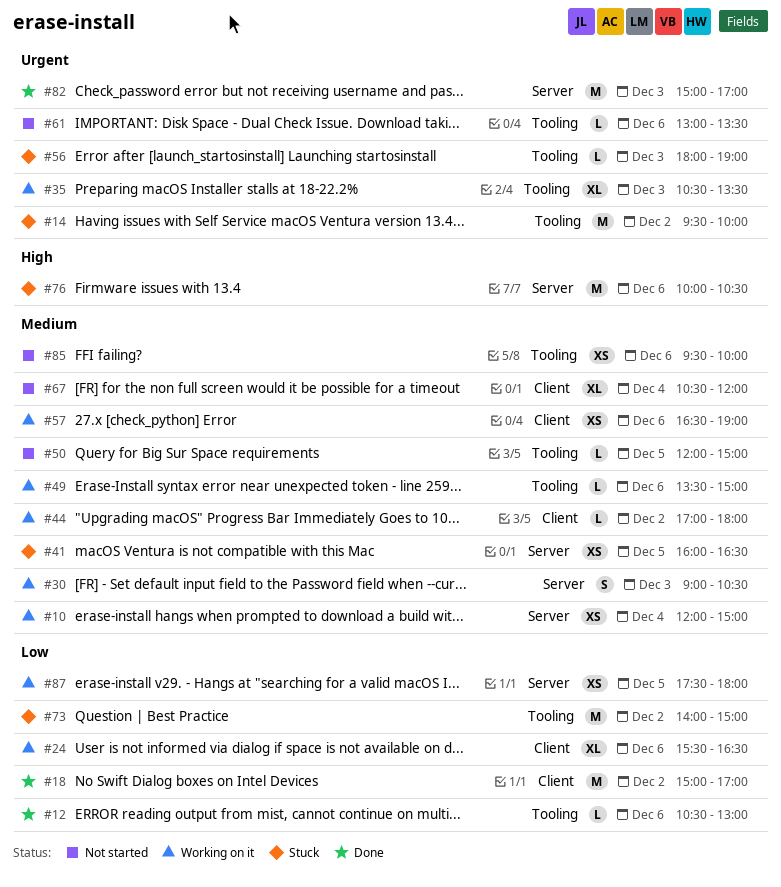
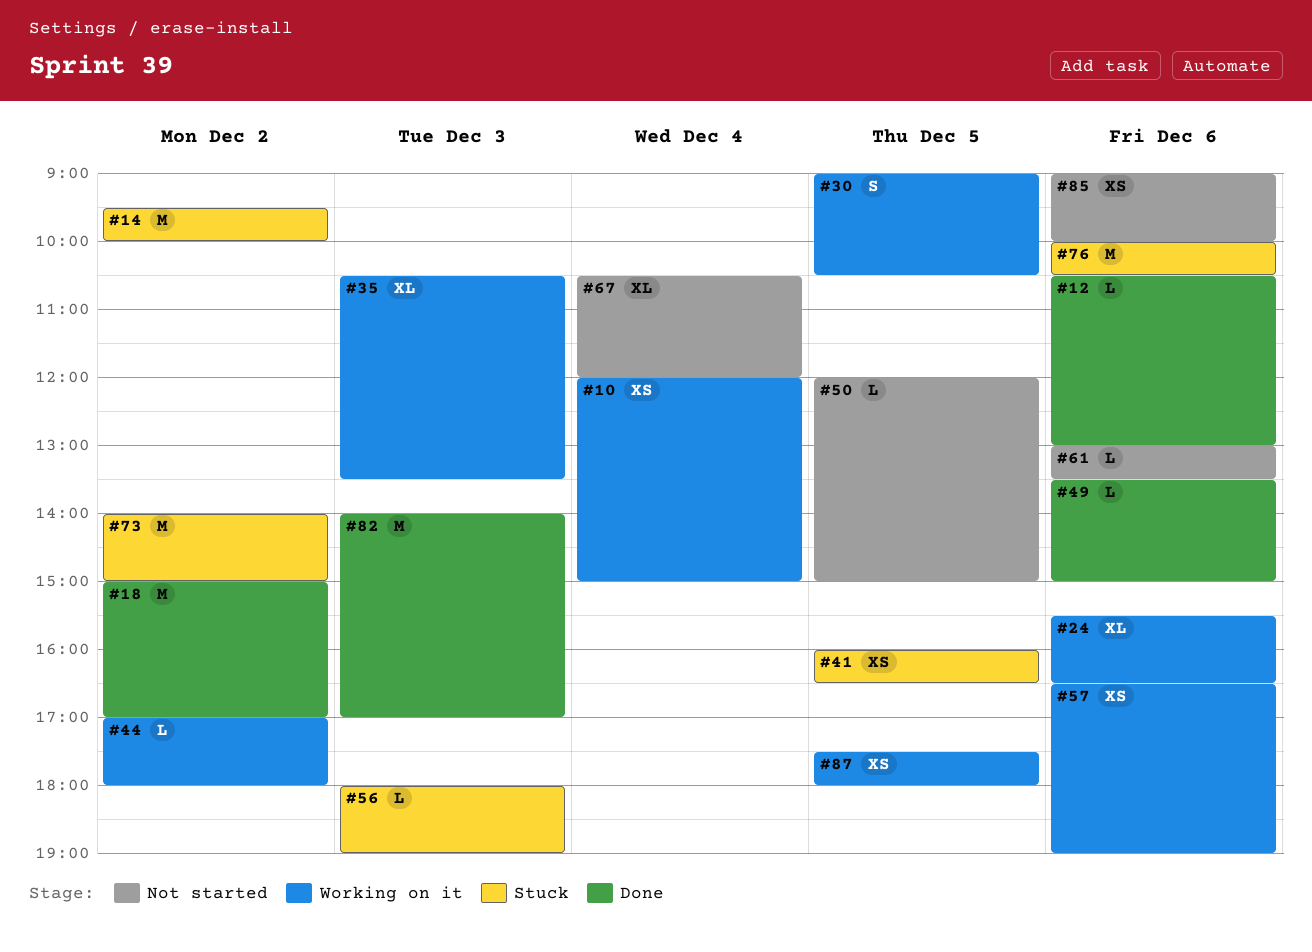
#30, day: Dec 3 -> Dec 5
#49, status: Working on it -> Done
#82, begins: 15:00 -> 14:00
#85, begins: 09:30 -> 09:00

